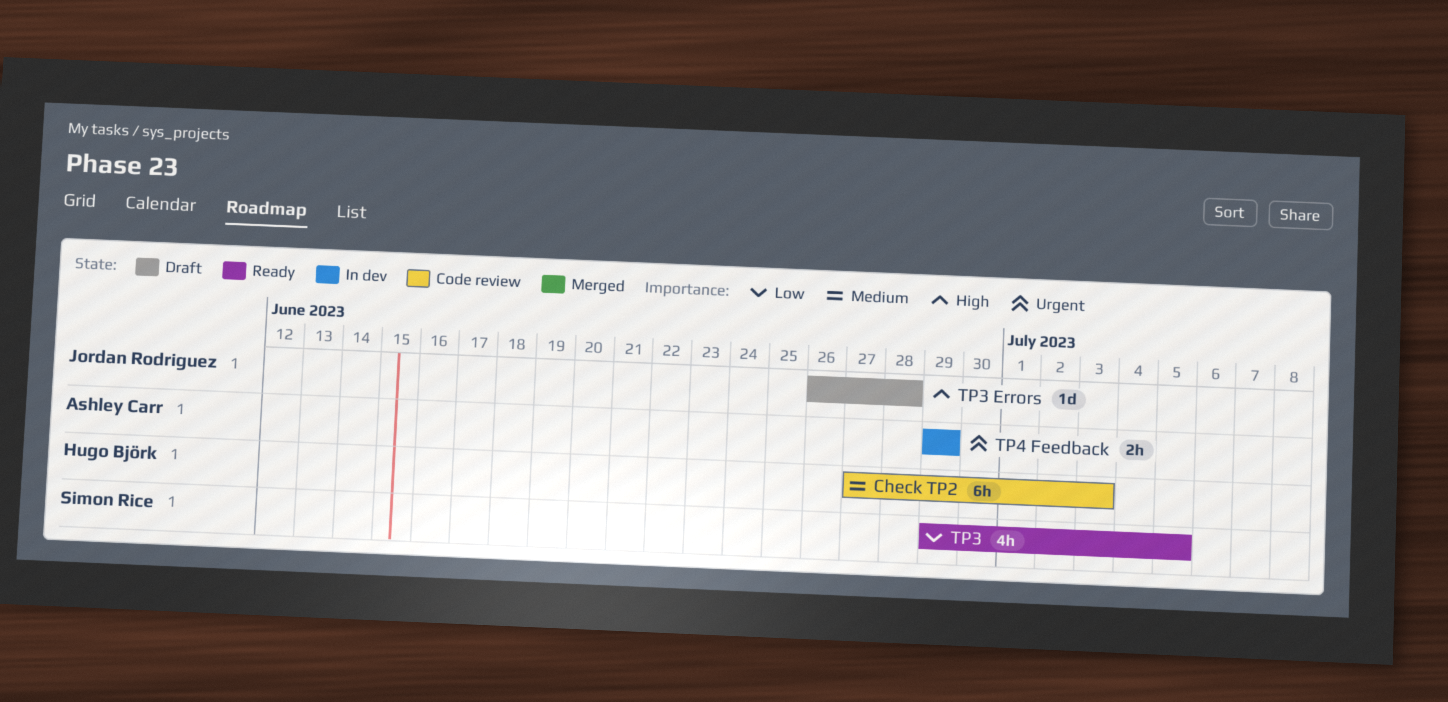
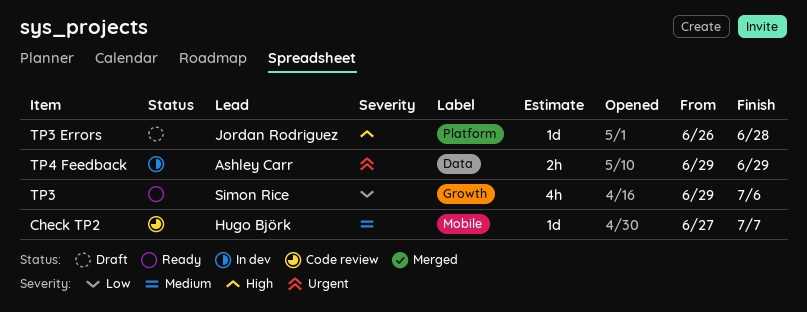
Check TP2, estimate: 6h -> 1d
Check TP2, due: Jul 3 -> Jul 7
TP3, due: Jul 5 -> Jul 6

